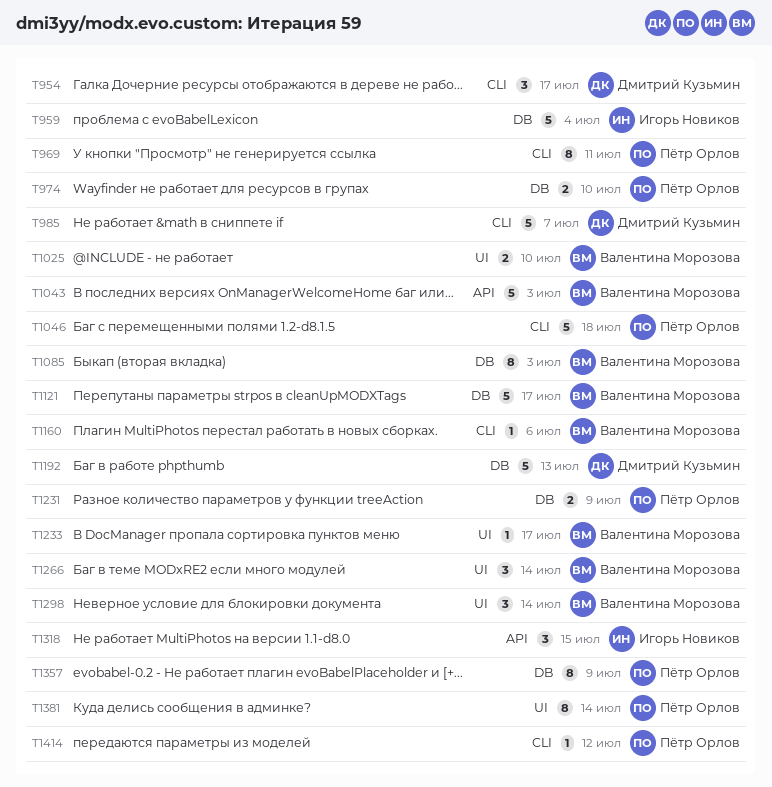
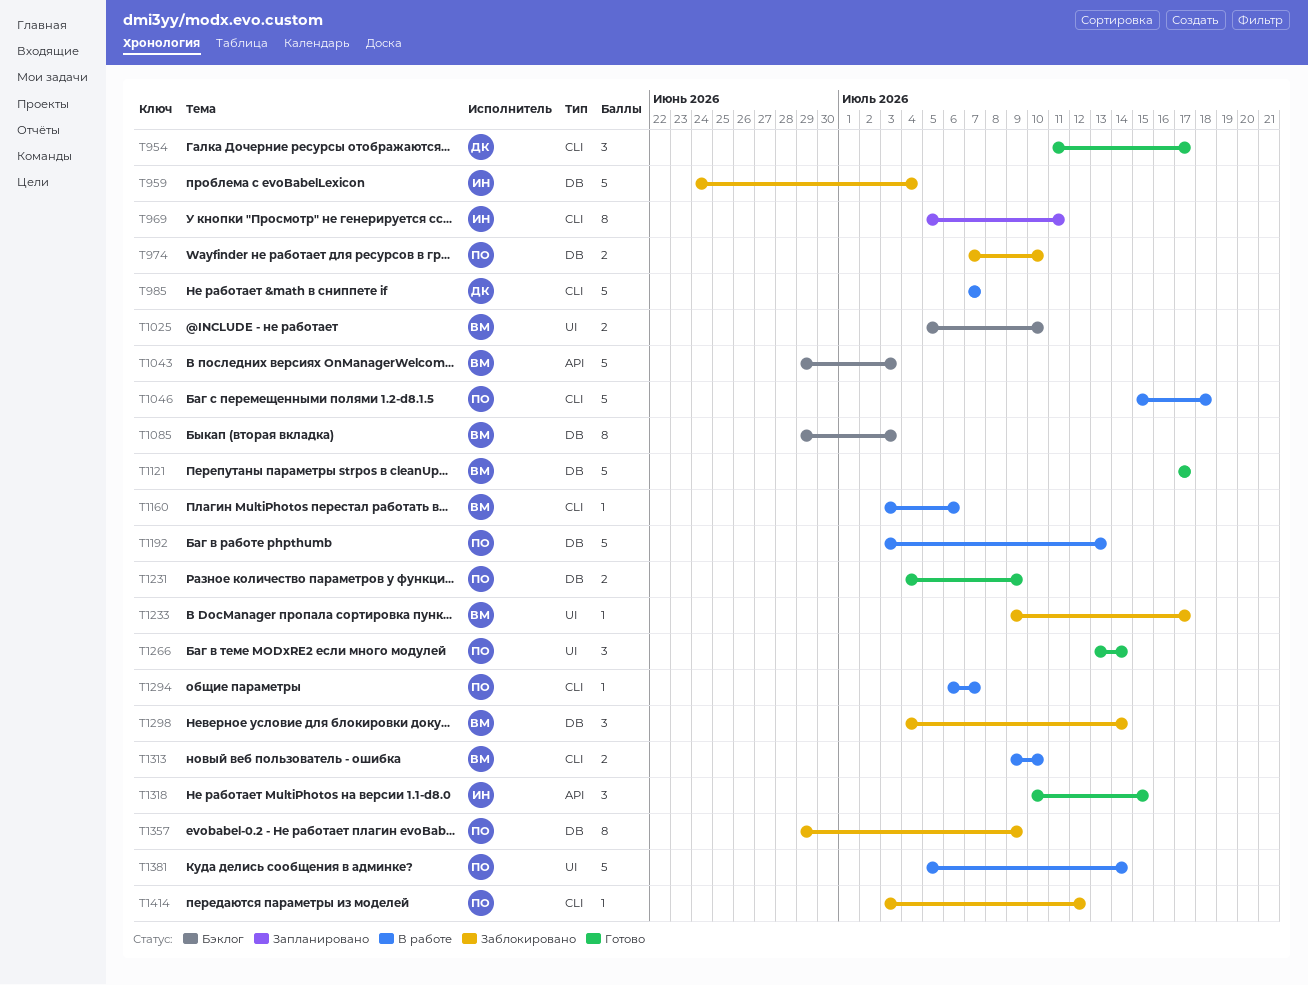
T969, owner: Пётр Орлов -> Игорь Новиков
T1192, owner: Дмитрий Кузьмин -> Пётр Орлов
T1266, owner: Валентина Морозова -> Пётр Орлов
T1294: none -> present
T1298, label: UI -> DB
T1313: none -> present
T1381, estimate: 8 -> 5

